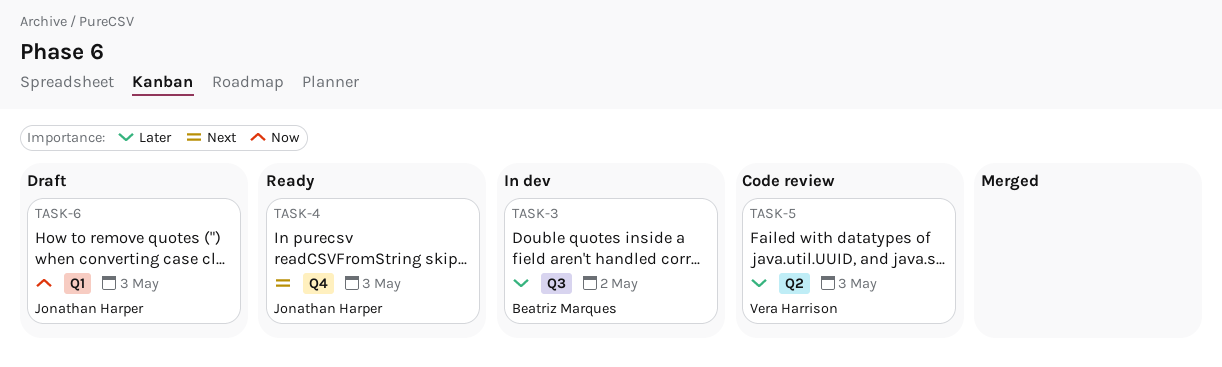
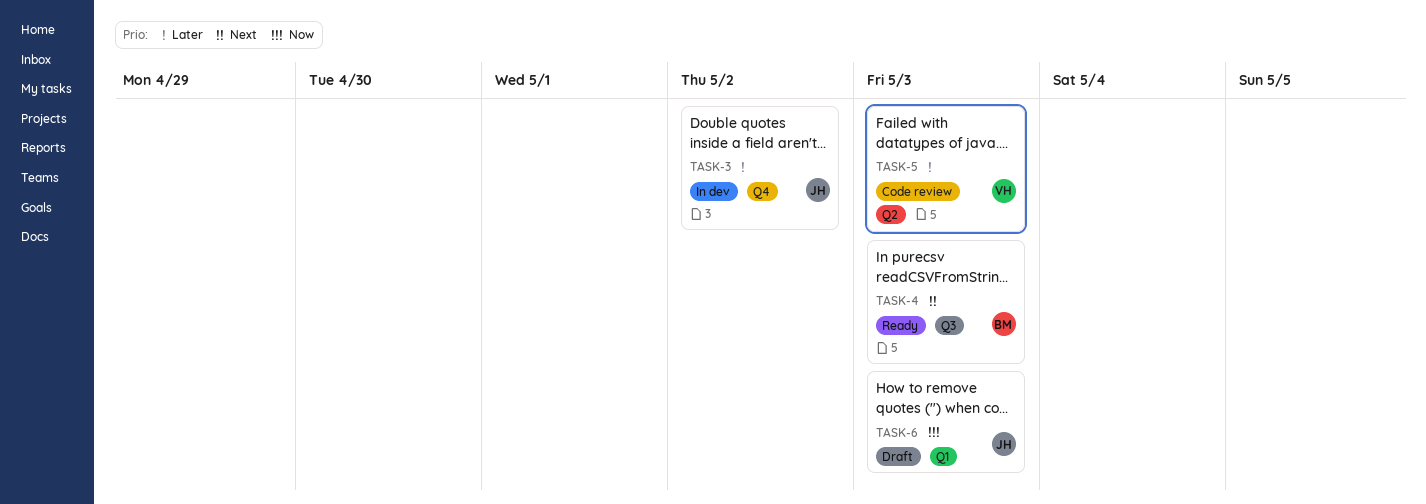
TASK-3, owner: Beatriz Marques -> Jonathan Harper
TASK-3, label: Q3 -> Q4
TASK-4, owner: Jonathan Harper -> Beatriz Marques
TASK-4, label: Q4 -> Q3

